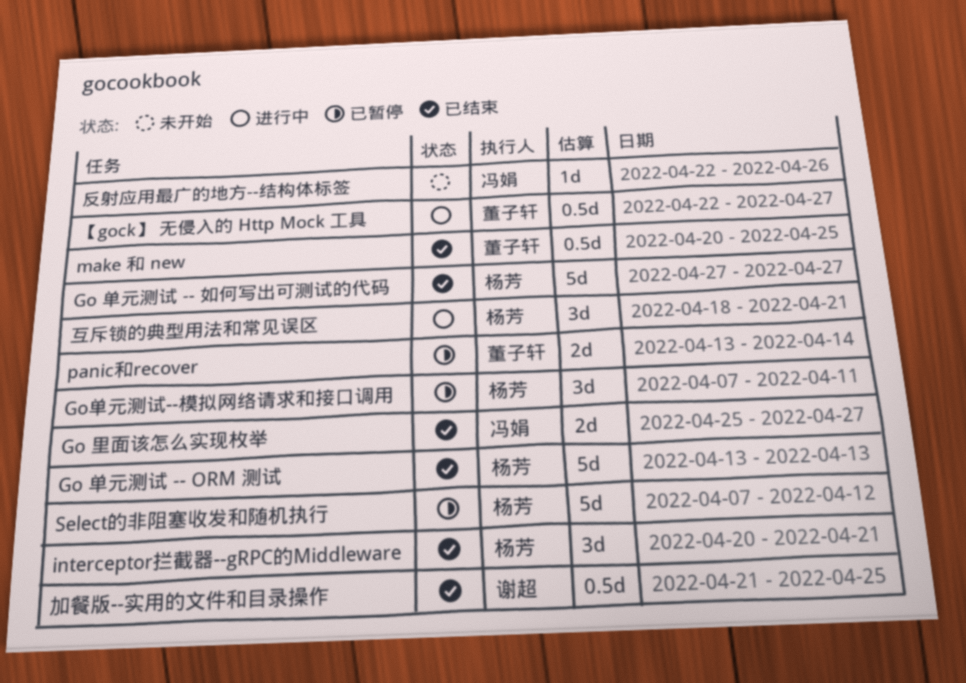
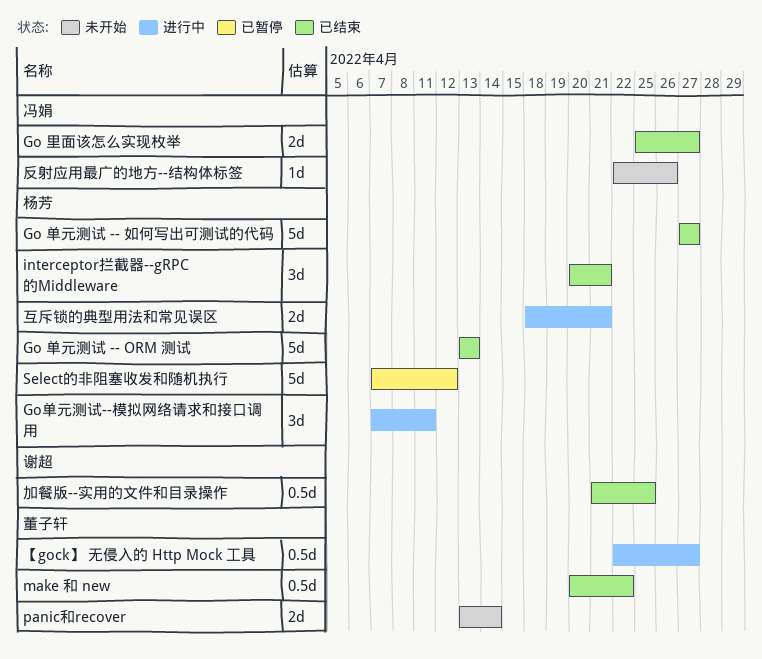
Go单元测试--模拟网络请求和接口调用, status: 已暂停 -> 进行中
make 和 new, due: Apr 25 -> Apr 22
panic和recover, status: 已暂停 -> 未开始
互斥锁的典型用法和常见误区, estimate: 3d -> 2d

